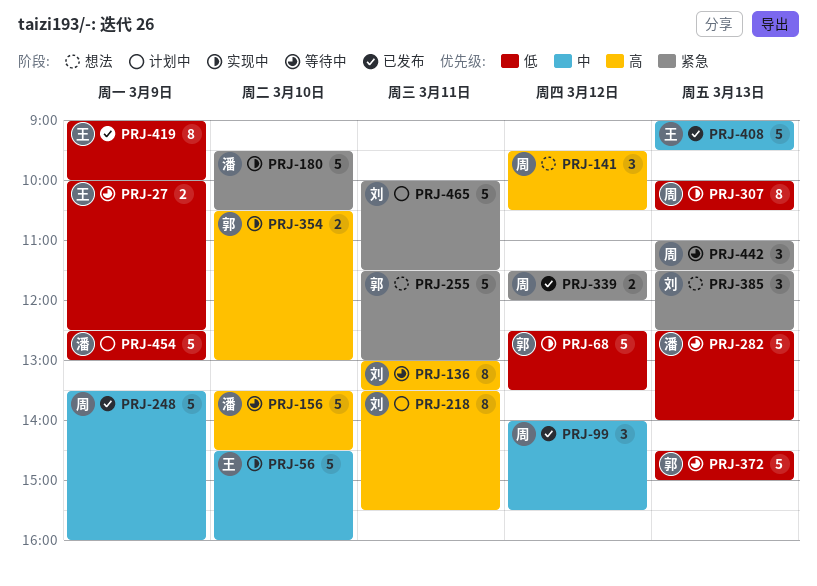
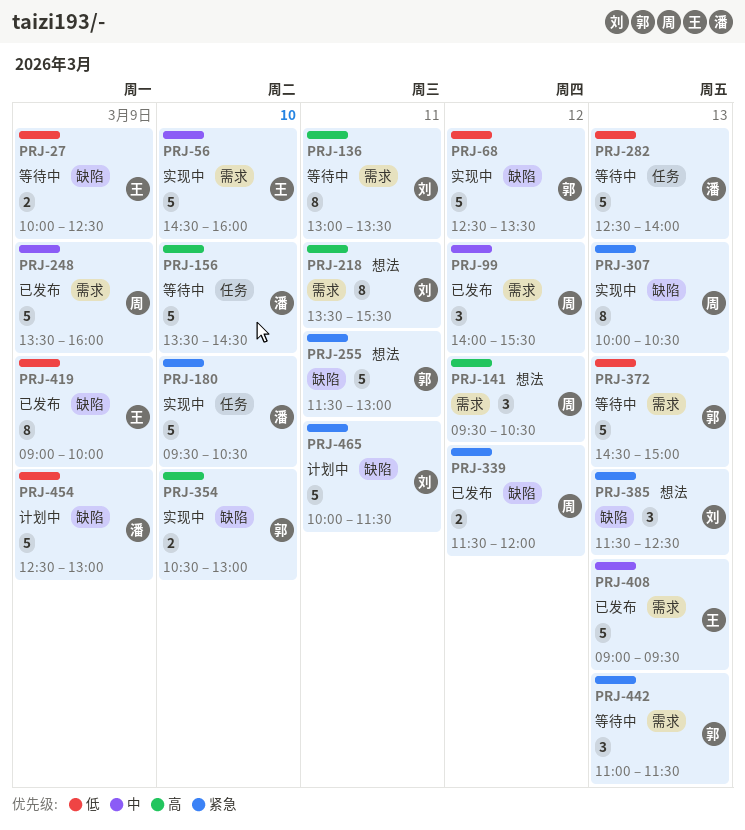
PRJ-218, status: 计划中 -> 想法
PRJ-307, priority: 低 -> 紧急
PRJ-442, owner: 周 -> 郭

